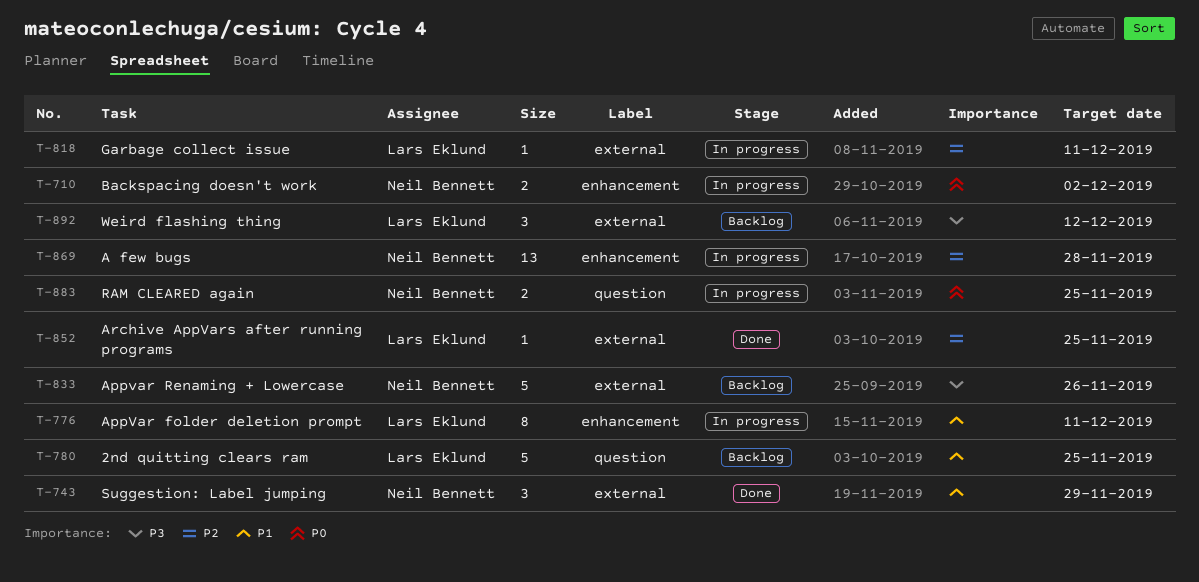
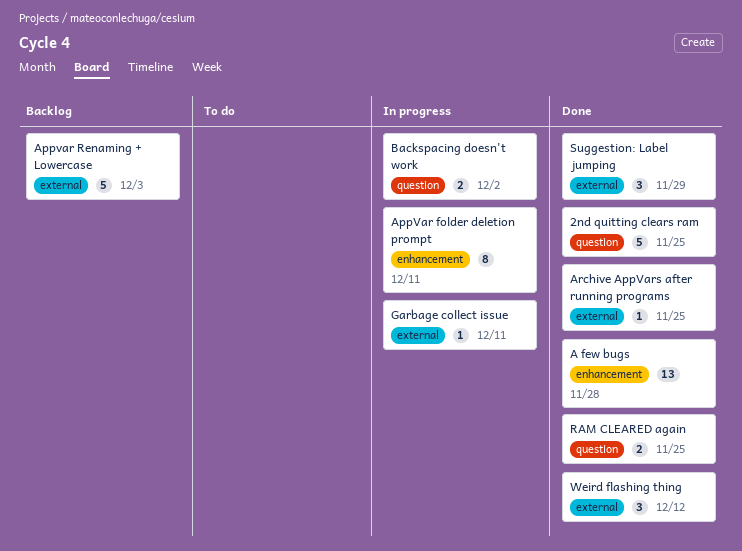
2nd quitting clears ram, status: Backlog -> Done
A few bugs, status: In progress -> Done
Appvar Renaming + Lowercase, due: Nov 26 -> Dec 3
Backspacing doesn't work, label: enhancement -> question
RAM CLEARED again, status: In progress -> Done
Weird flashing thing, status: Backlog -> Done

